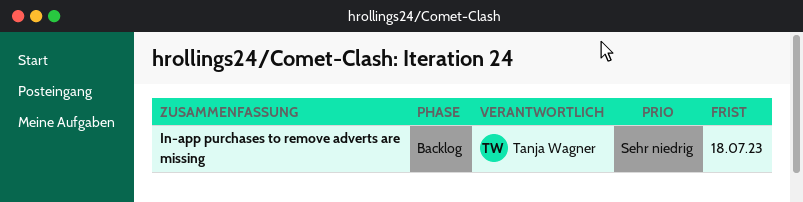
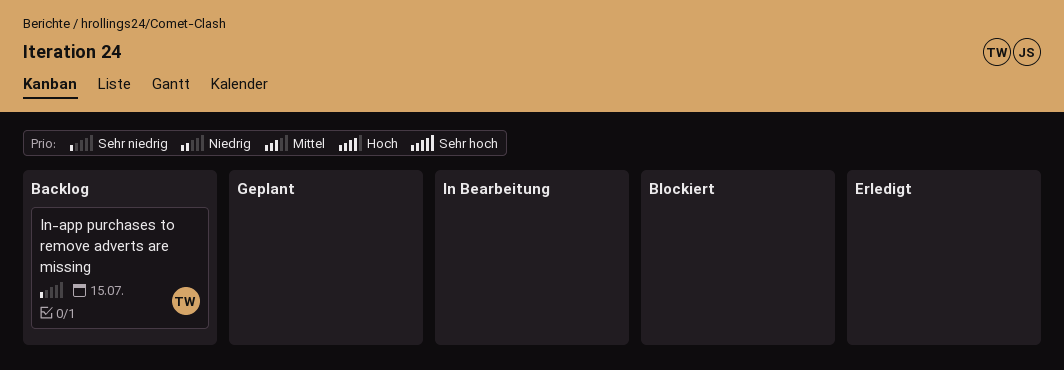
In-app purchases to remove adverts are missing, due: Jul 18 -> Jul 15

